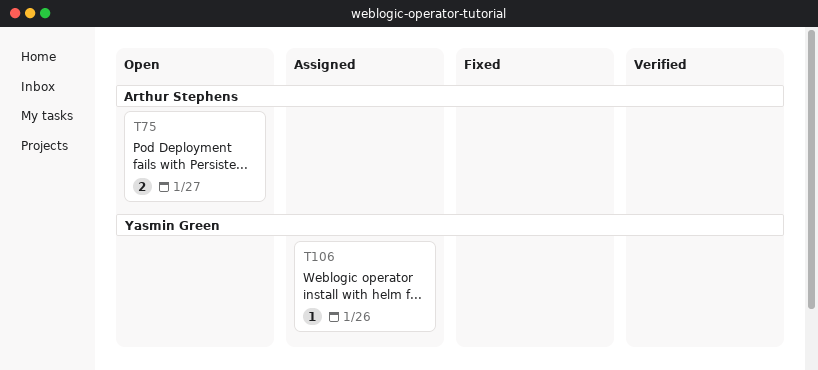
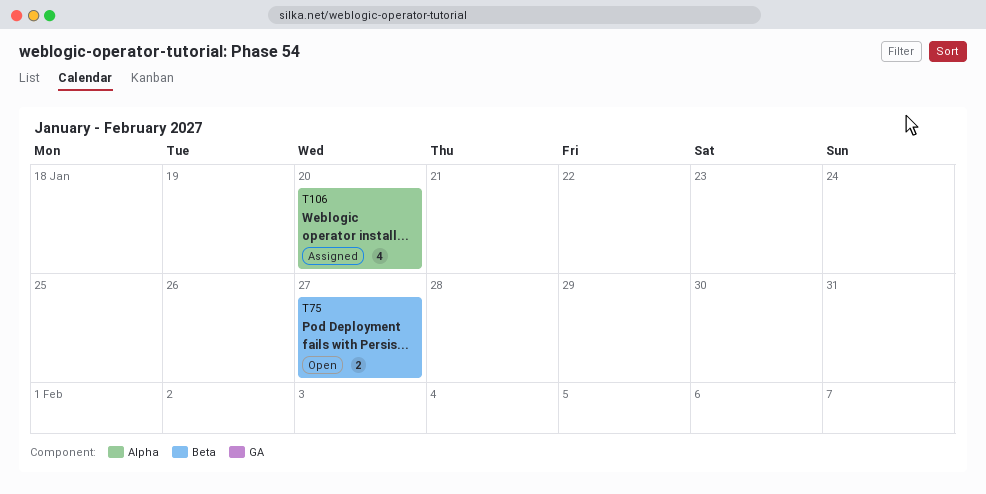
T106, estimate: 1 -> 4
T106, due: Jan 26 -> Jan 20

